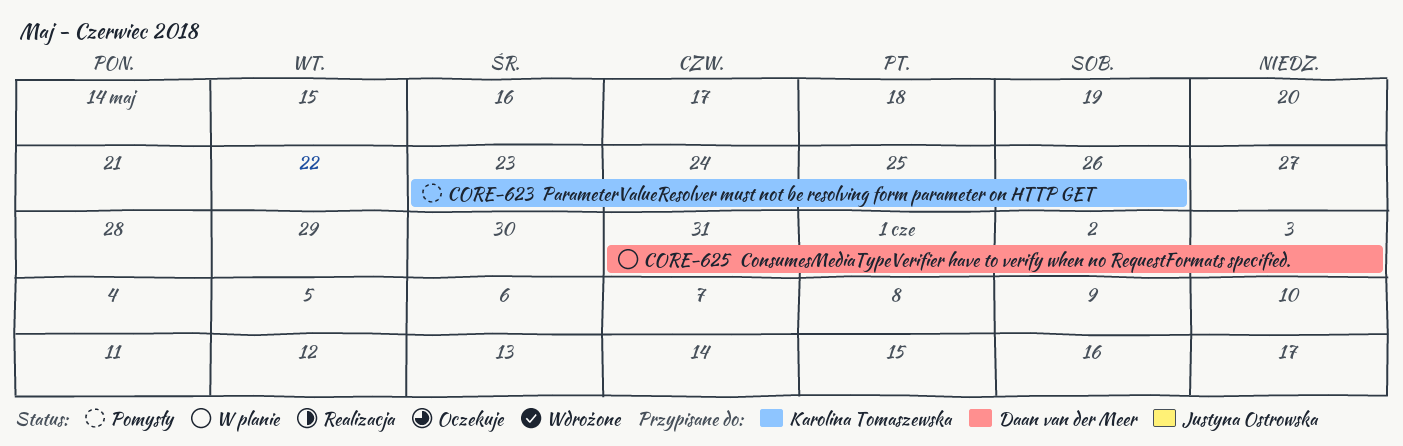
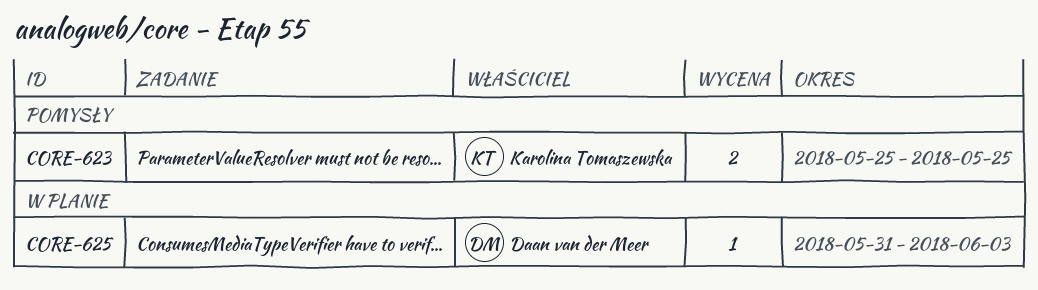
CORE-623, start: May 23 -> May 25
CORE-623, due: May 26 -> May 25

